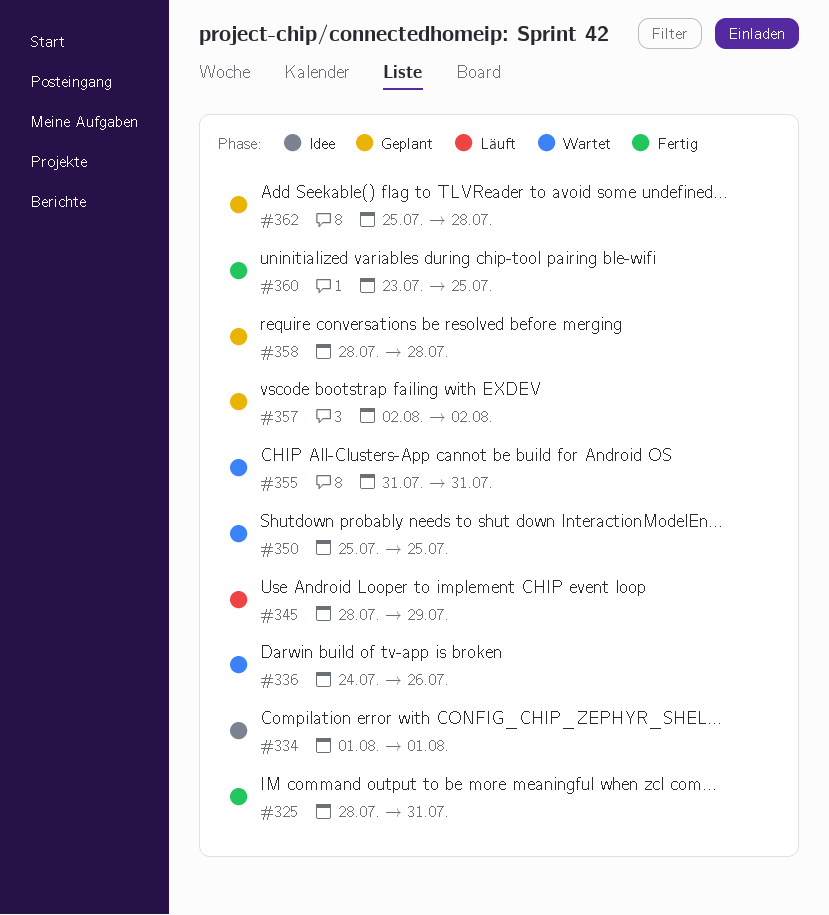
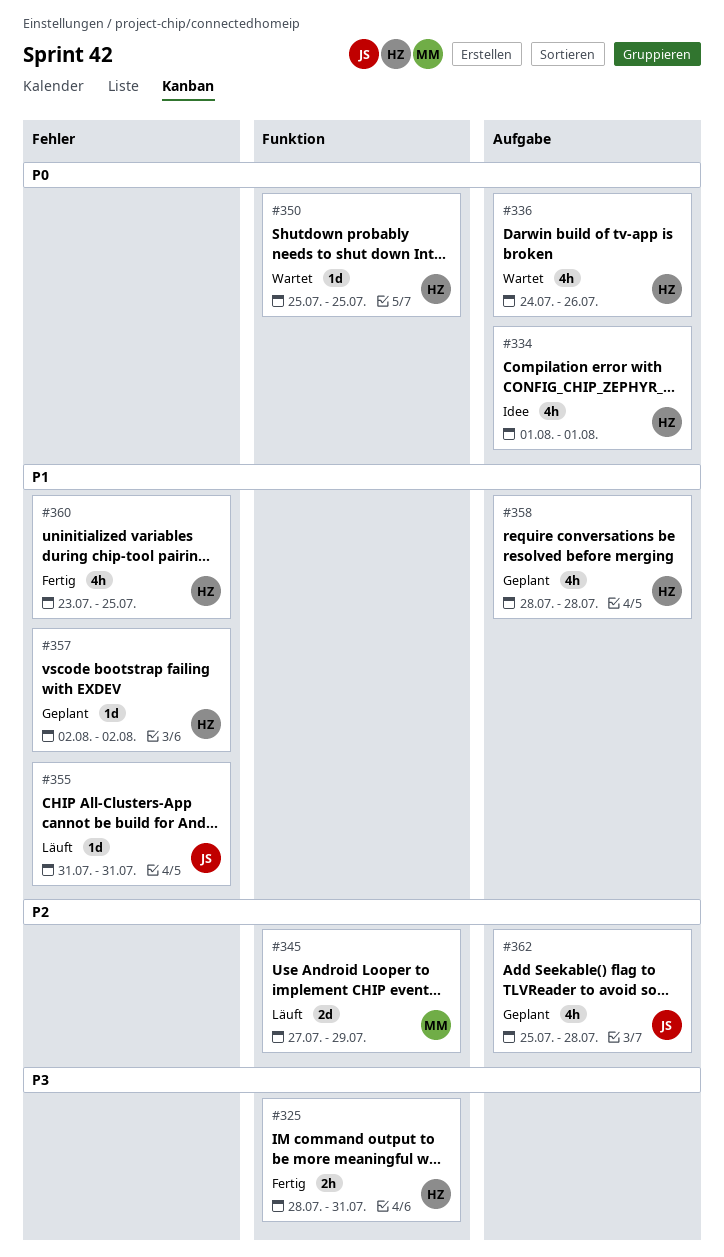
#345, start: Jul 28 -> Jul 27
#355, status: Wartet -> Läuft

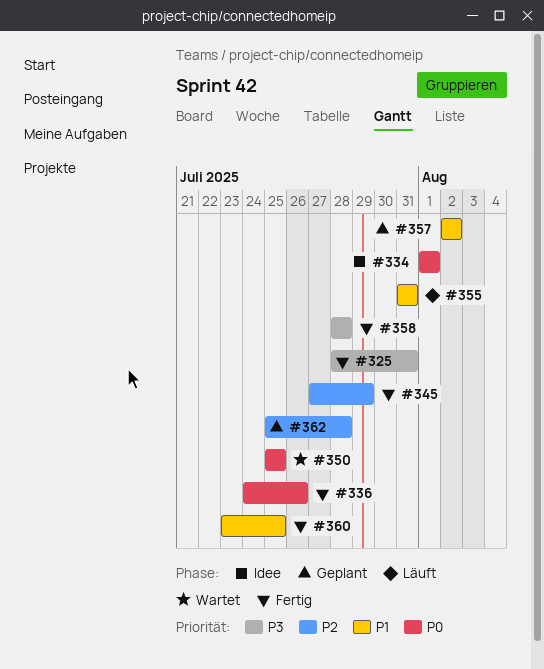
#336, status: Wartet -> Fertig
#345, status: Läuft -> Fertig
#358, status: Geplant -> Fertig
#358, priority: P1 -> P3

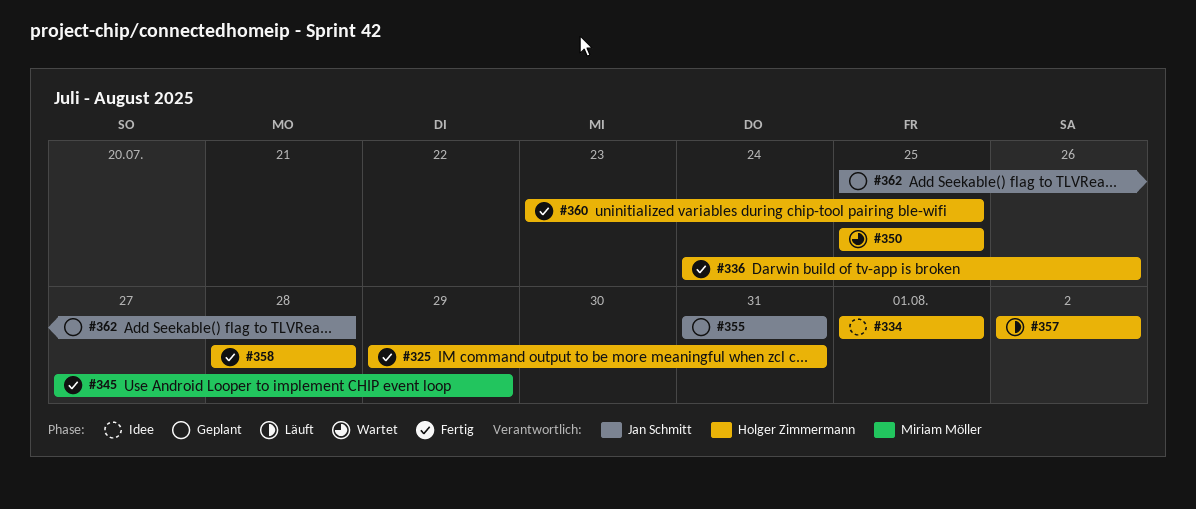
#325, start: Jul 28 -> Jul 29
#355, status: Läuft -> Geplant
#357, status: Geplant -> Läuft

